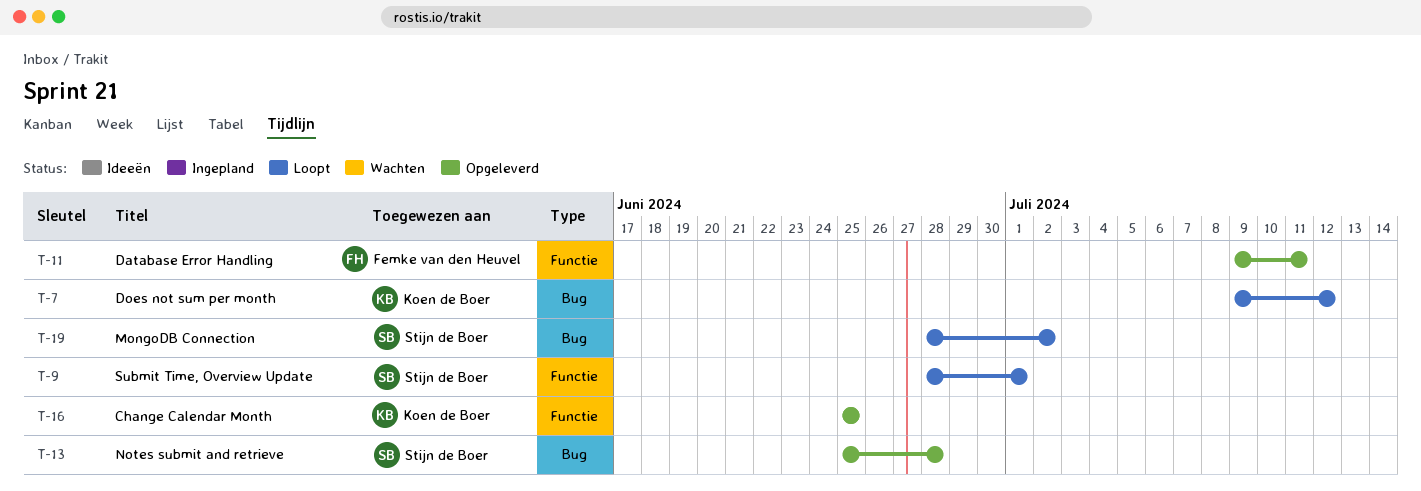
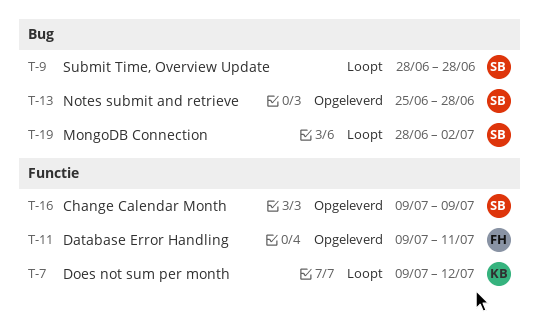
T-7, label: Bug -> Functie
T-9, label: Functie -> Bug
T-9, due: Jul 1 -> Jun 28
T-16, owner: Koen de Boer -> Stijn de Boer
T-16, start: Jun 25 -> Jul 9
T-16, due: Jun 25 -> Jul 9

